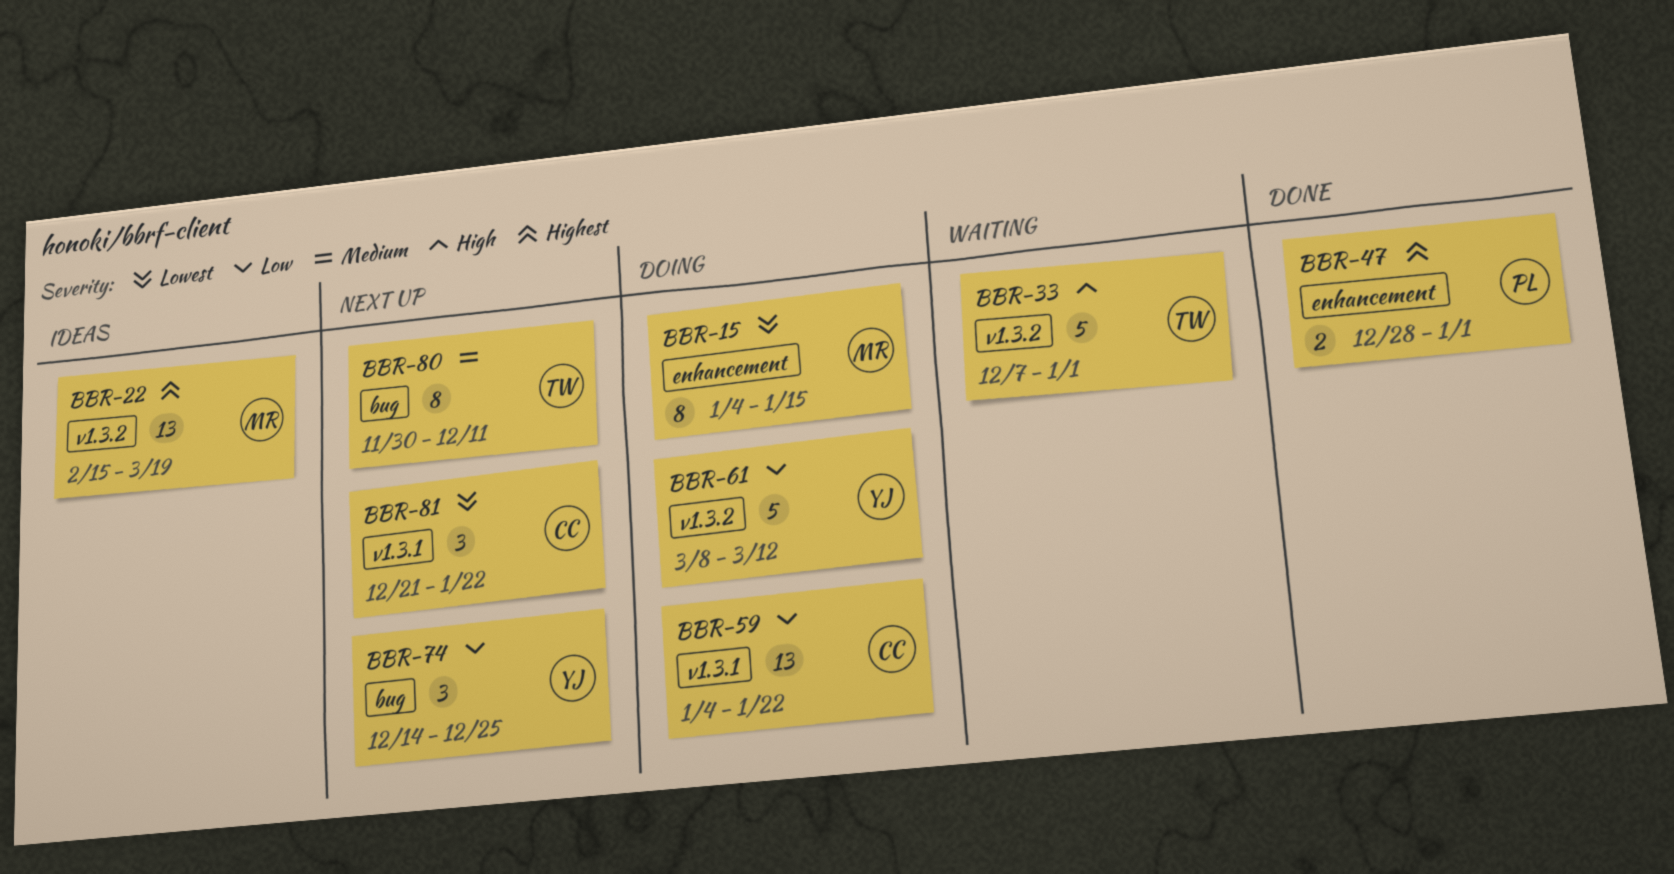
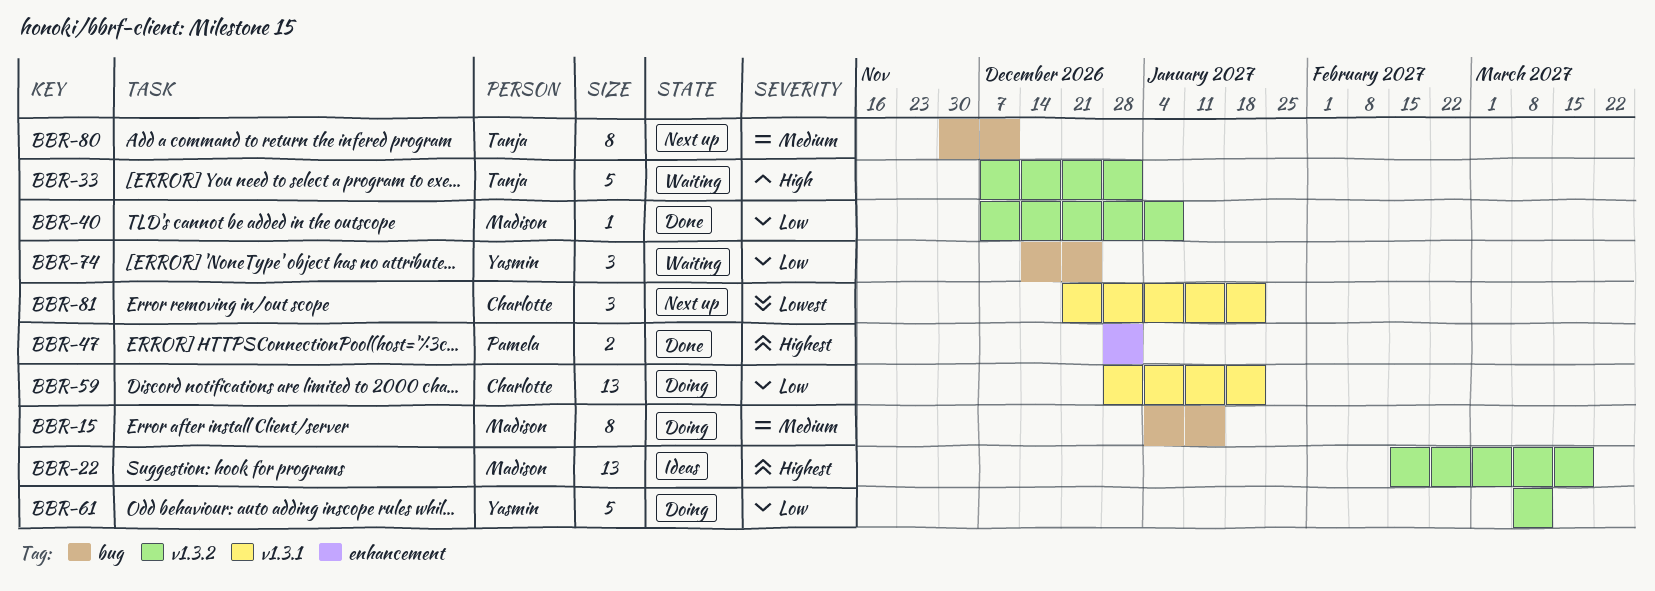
BBR-15, priority: Lowest -> Medium
BBR-15, label: enhancement -> bug
BBR-40: none -> present
BBR-59, start: Jan 4 -> Dec 28
BBR-74, status: Next up -> Waiting

